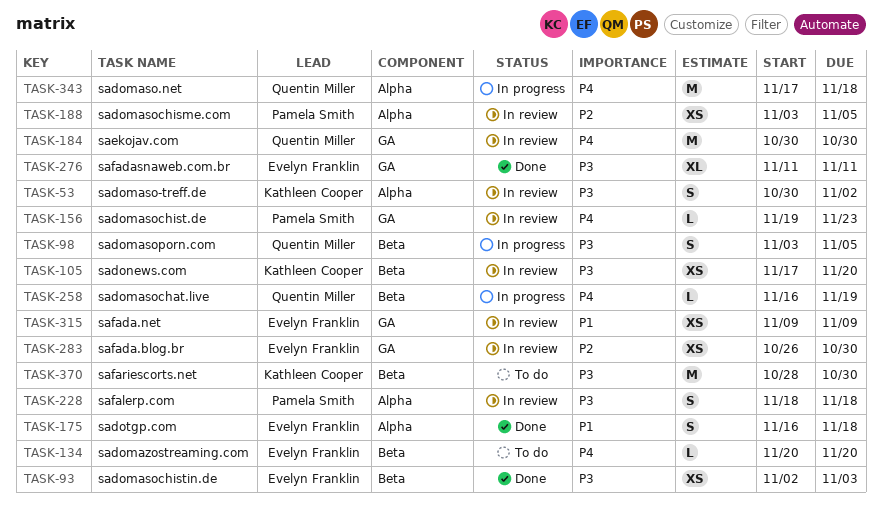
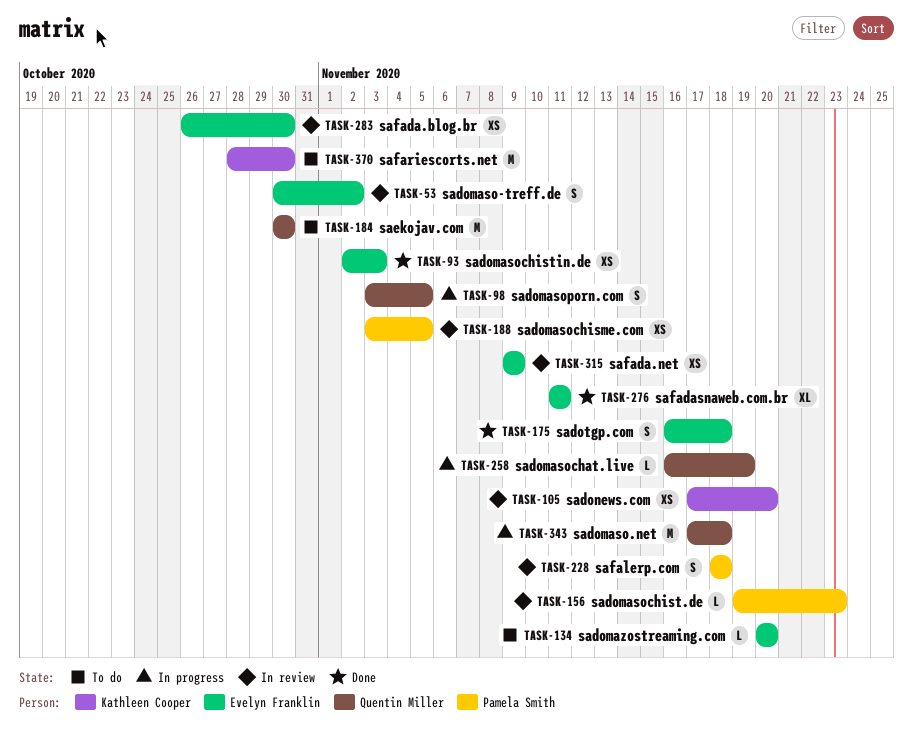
TASK-53, owner: Kathleen Cooper -> Evelyn Franklin
TASK-184, status: In review -> To do

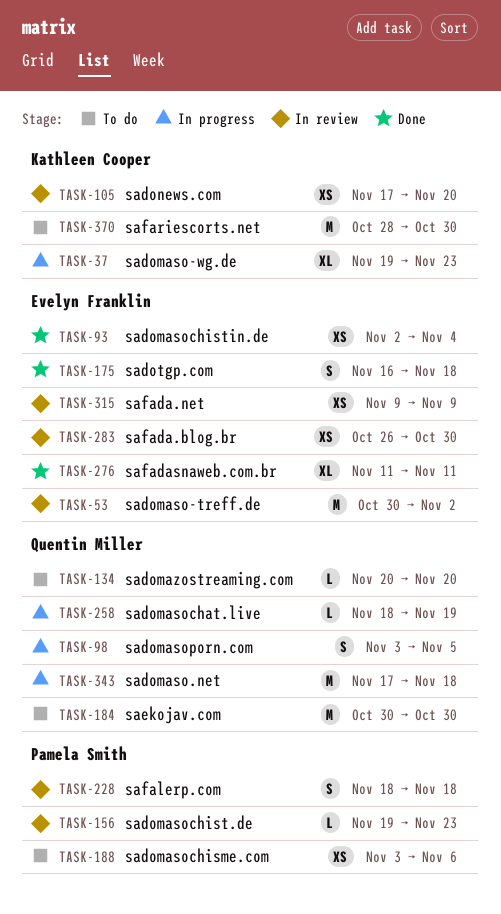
TASK-37: none -> present
TASK-53, estimate: S -> M
TASK-93, due: Nov 3 -> Nov 4
TASK-134, owner: Evelyn Franklin -> Quentin Miller
TASK-188, status: In review -> To do
TASK-188, due: Nov 5 -> Nov 6
TASK-258, start: Nov 16 -> Nov 18

